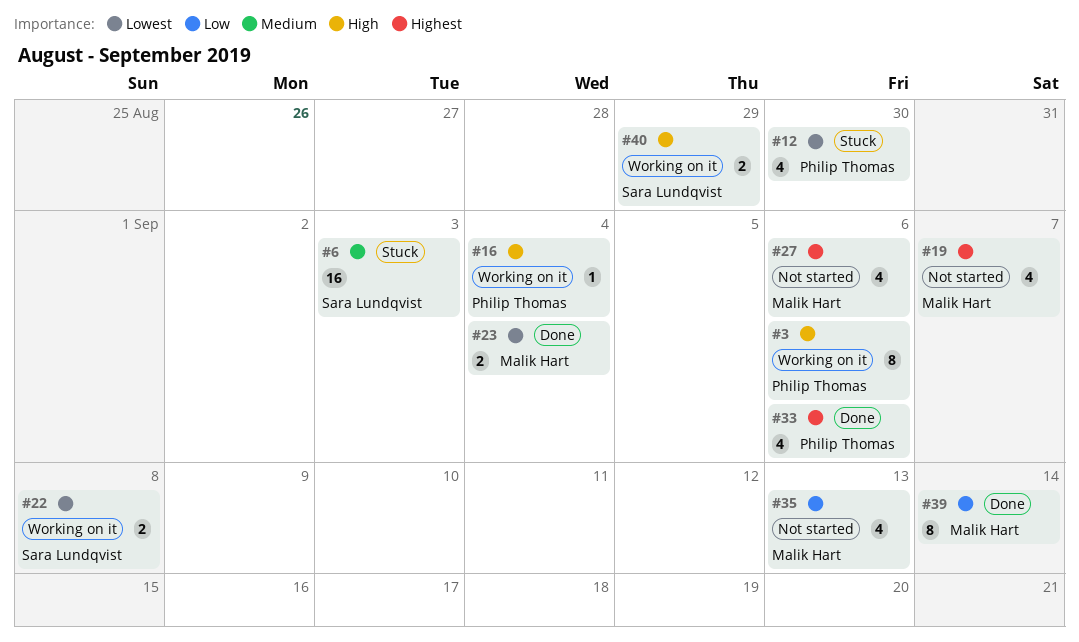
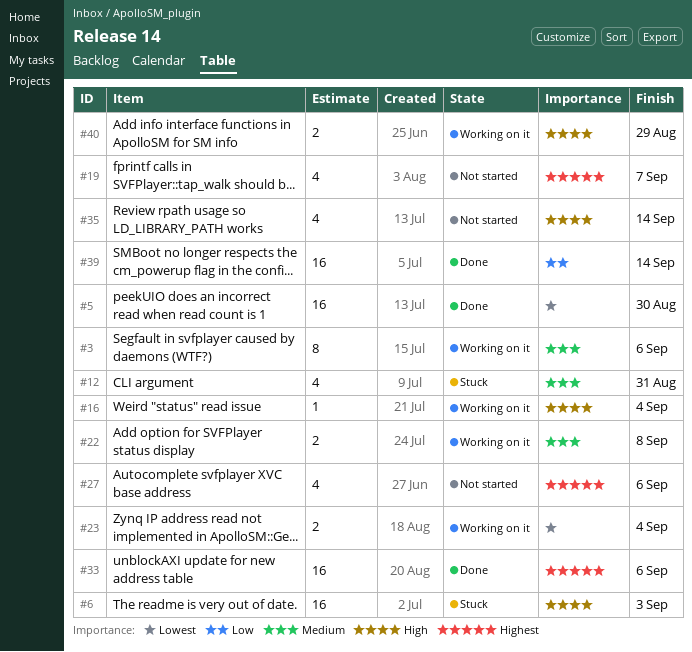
#3, priority: High -> Medium
#5: none -> present
#6, priority: Medium -> High
#12, priority: Lowest -> Medium
#12, due: Aug 30 -> Aug 31
#22, priority: Lowest -> Medium
#23, status: Done -> Working on it
#33, estimate: 4 -> 16
#35, priority: Low -> High
#35, due: Sep 13 -> Sep 14
#39, estimate: 8 -> 16

